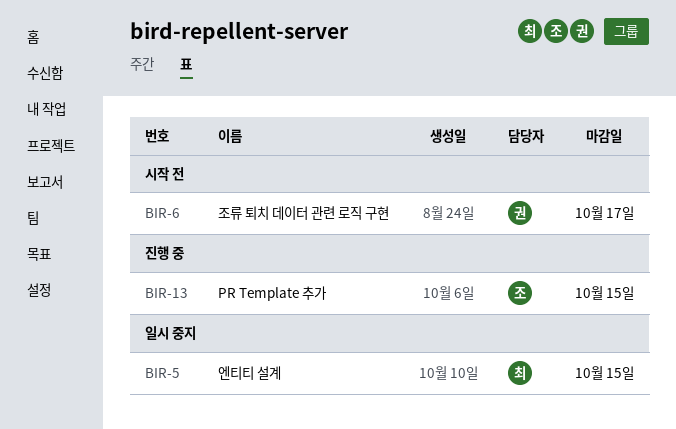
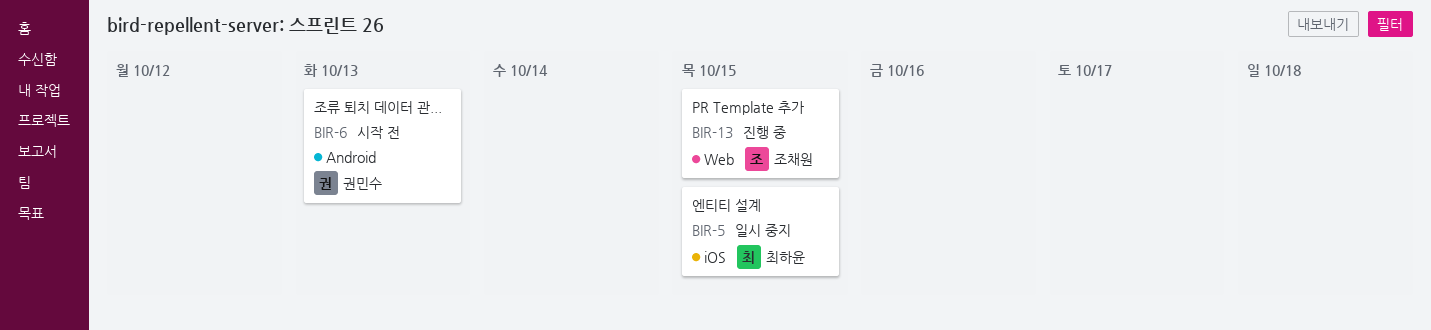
BIR-6, due: Oct 17 -> Oct 13

